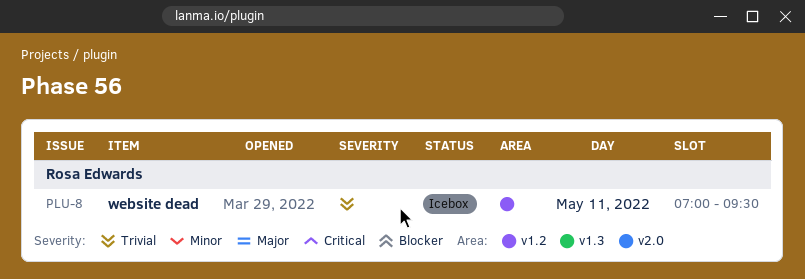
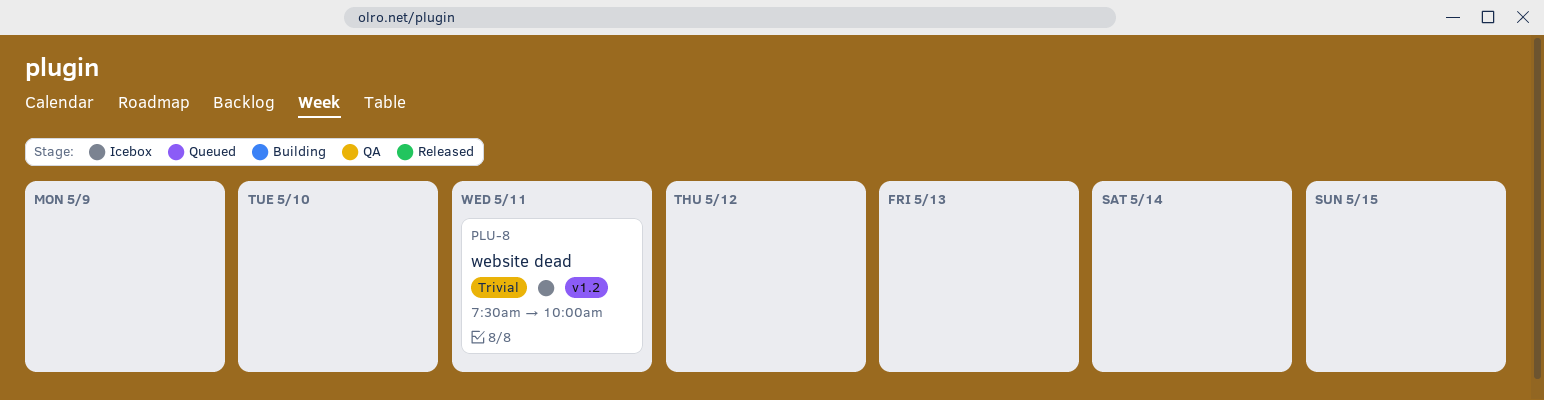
PLU-8, begins: 07:00 -> 07:30
PLU-8, ends: 09:30 -> 10:00

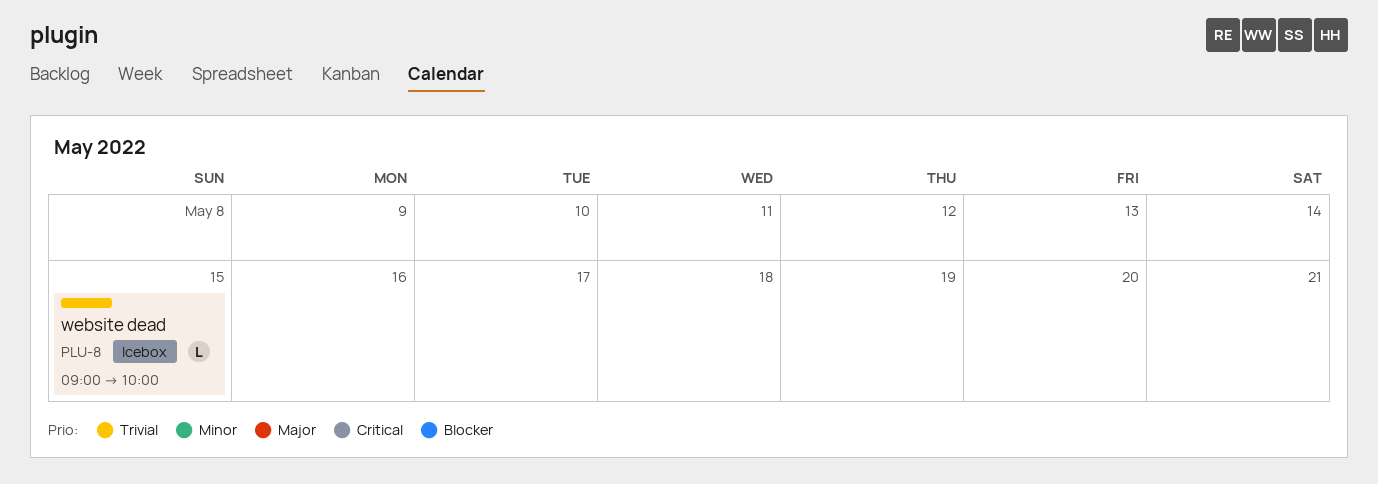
PLU-8, day: May 11 -> May 15
PLU-8, begins: 07:30 -> 09:00

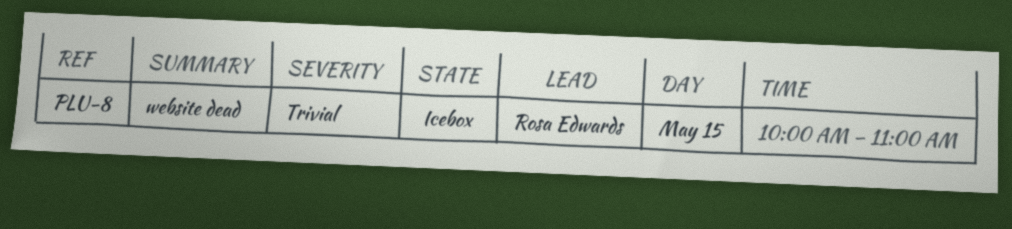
PLU-8, begins: 09:00 -> 10:00
PLU-8, ends: 10:00 -> 11:00

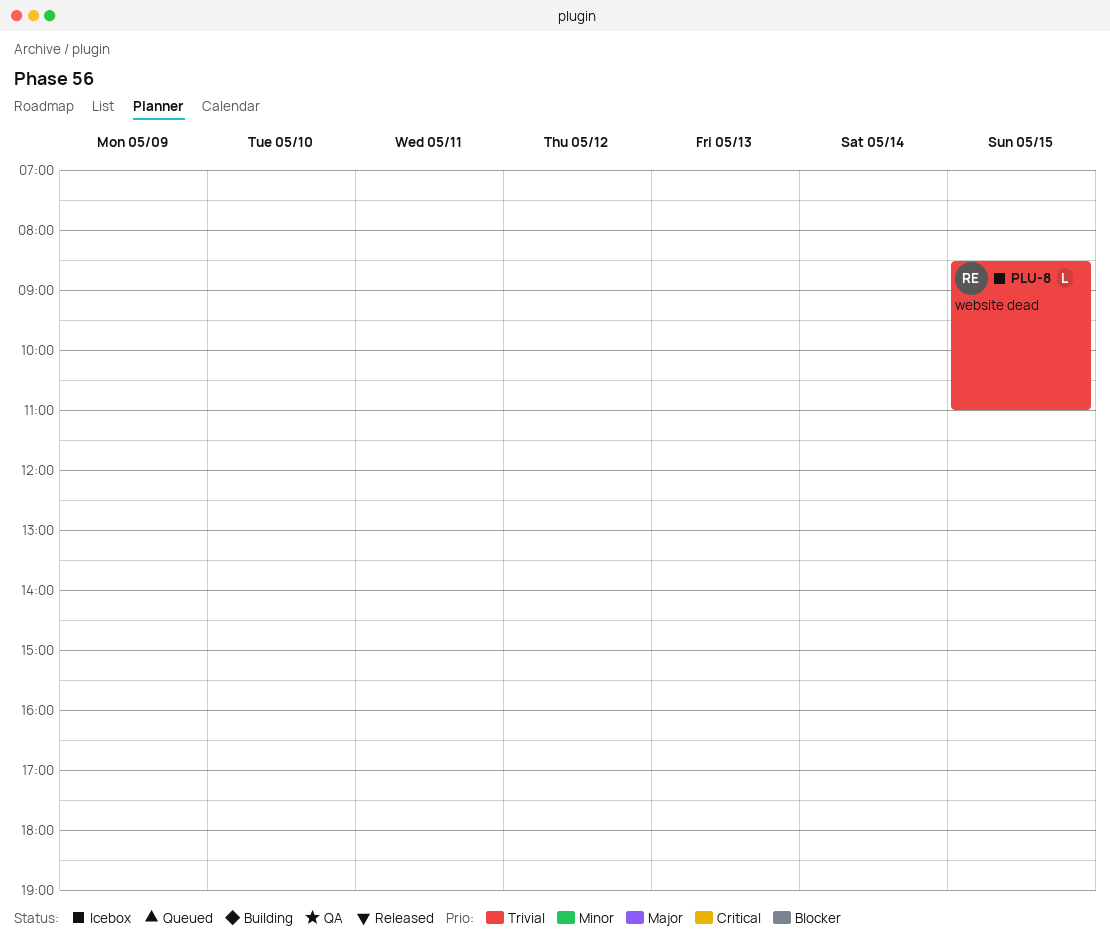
PLU-8, begins: 10:00 -> 08:30

